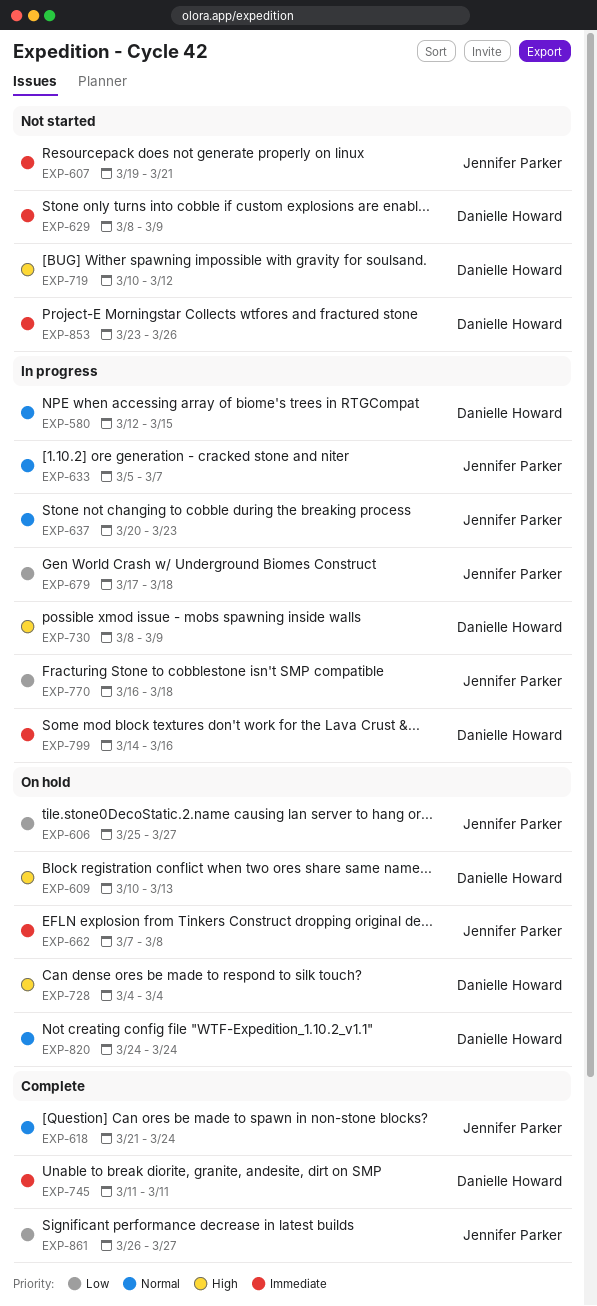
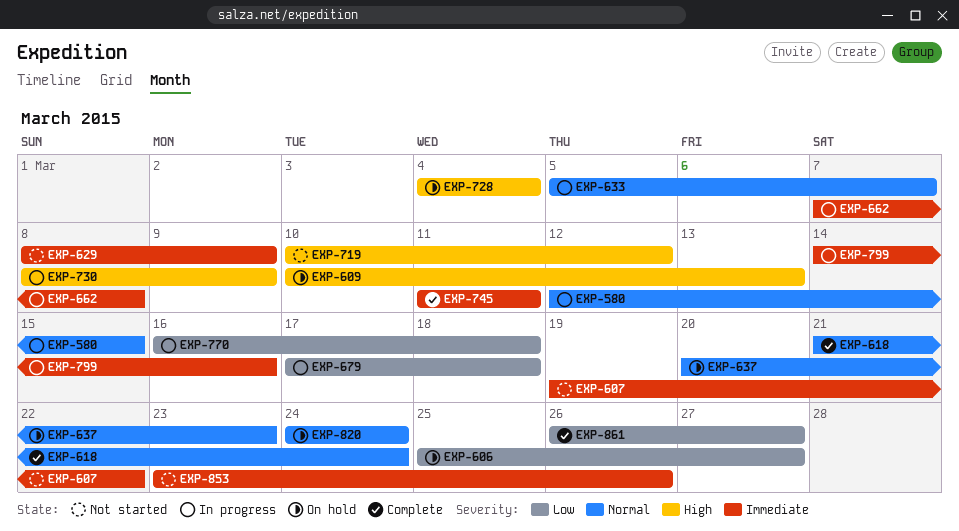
EXP-607, due: Mar 21 -> Mar 22
EXP-637, status: In progress -> On hold
EXP-662, status: On hold -> In progress

